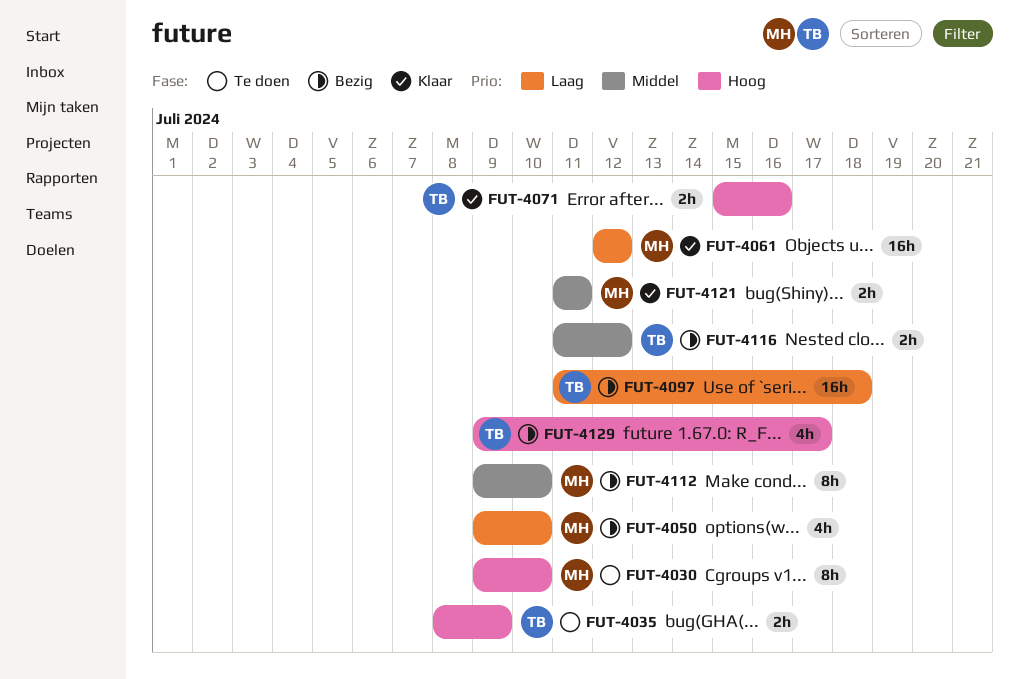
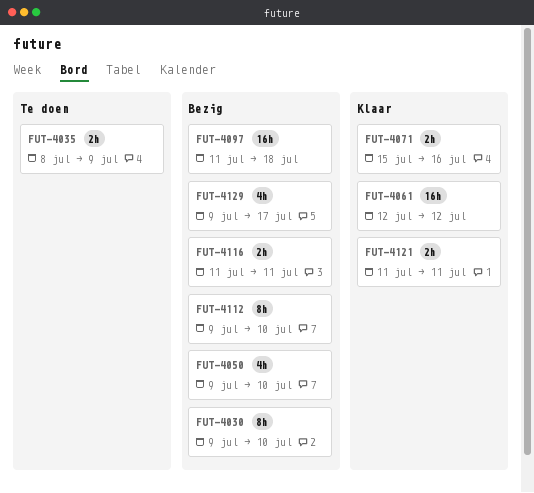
FUT-4030, status: Te doen -> Bezig
FUT-4116, due: Jul 12 -> Jul 11

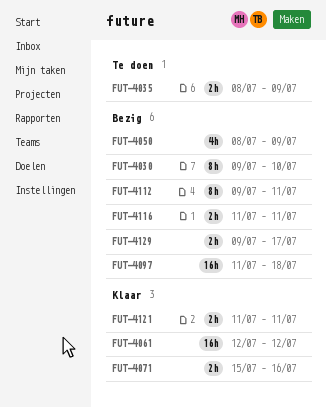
FUT-4050, start: Jul 9 -> Jul 8
FUT-4050, due: Jul 10 -> Jul 9
FUT-4112, due: Jul 10 -> Jul 11
FUT-4129, estimate: 4h -> 2h

